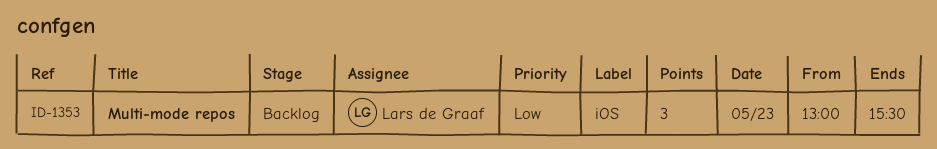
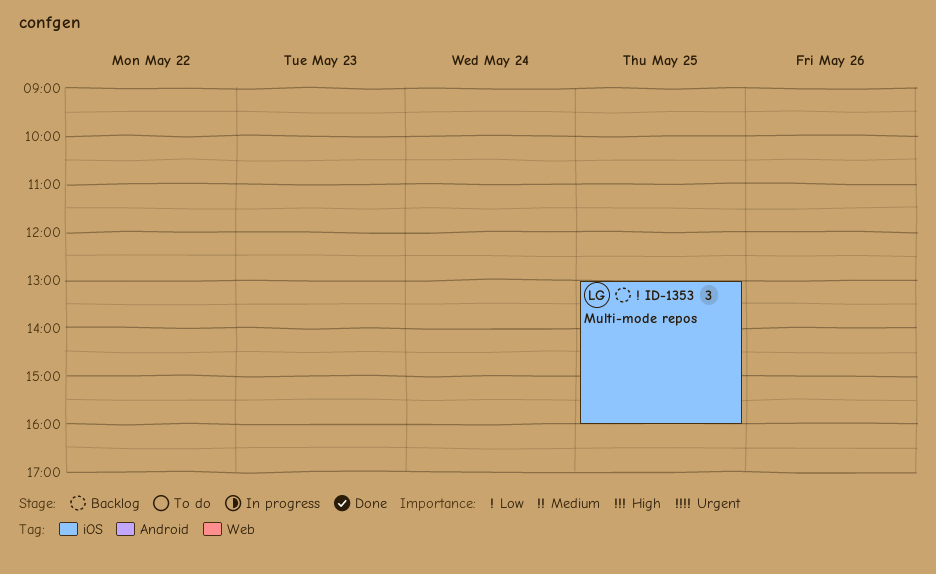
ID-1353, day: May 23 -> May 25
ID-1353, ends: 15:30 -> 16:00

